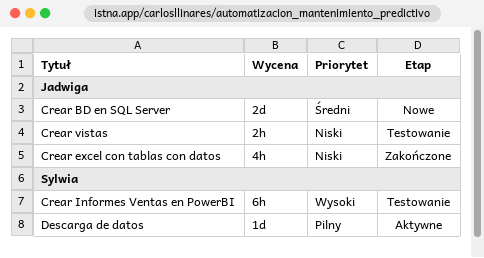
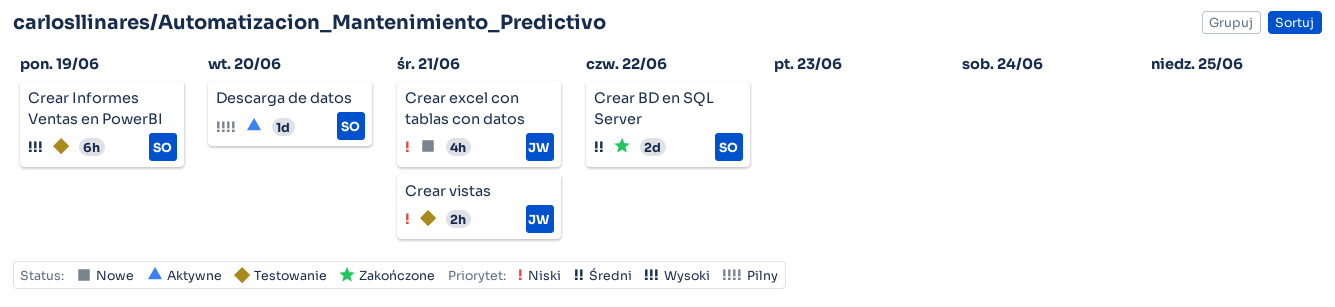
Crear BD en SQL Server, status: Nowe -> Zakończone
Crear BD en SQL Server, owner: Jadwiga -> Sylwia
Crear excel con tablas con datos, status: Zakończone -> Nowe

